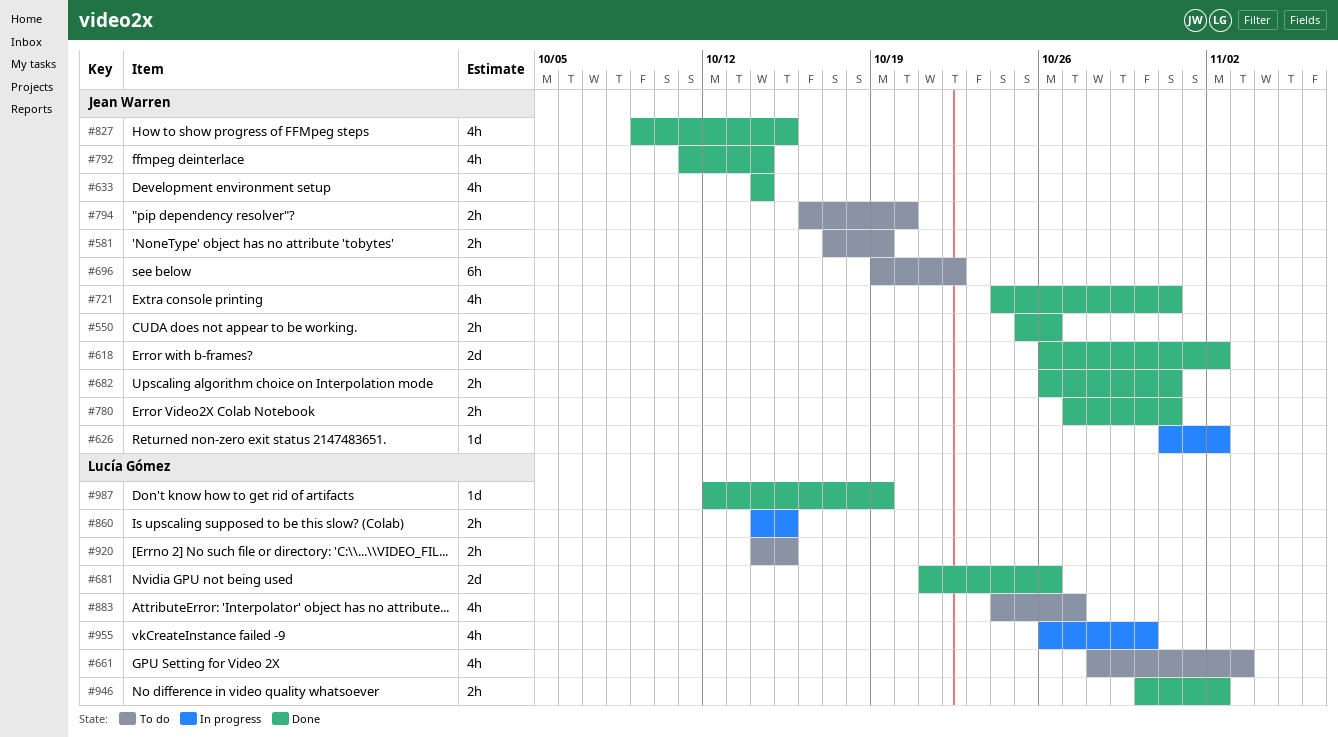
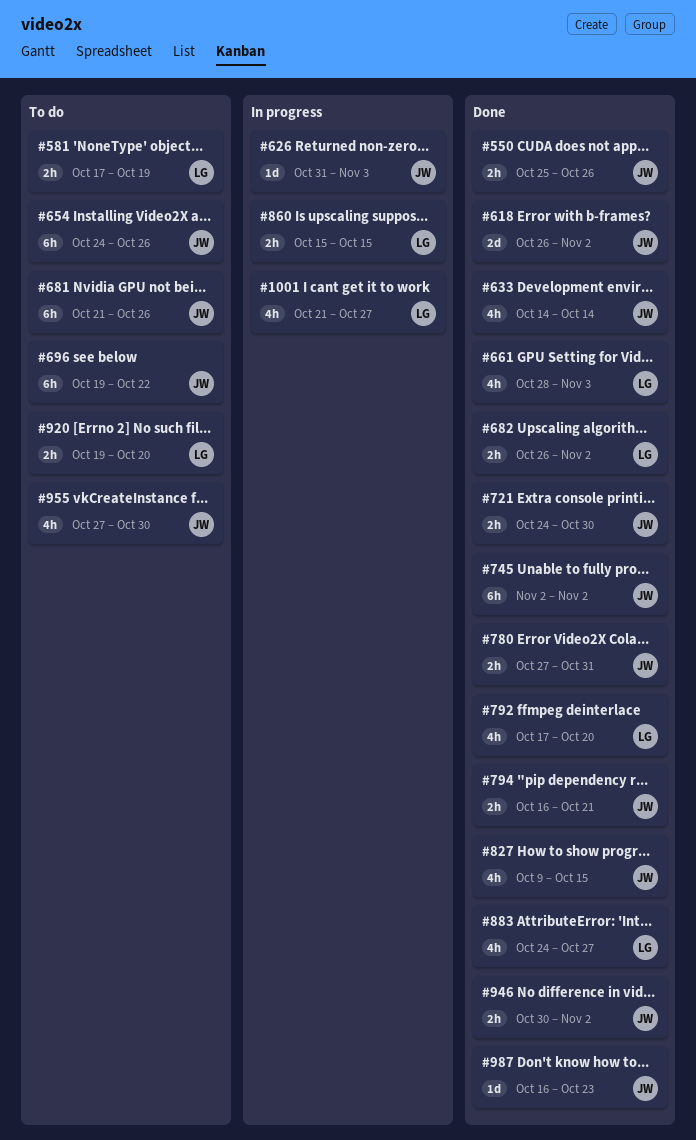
#581, owner: Jean Warren -> Lucía Gómez
#626, due: Nov 2 -> Nov 3
#654: none -> present
#661, status: To do -> Done
#681, status: Done -> To do
#681, owner: Lucía Gómez -> Jean Warren
#681, estimate: 2d -> 6h
#682, owner: Jean Warren -> Lucía Gómez
#682, due: Oct 31 -> Nov 2
#721, estimate: 4h -> 2h
#721, due: Oct 31 -> Oct 30
#745: none -> present
#792, owner: Jean Warren -> Lucía Gómez
#792, start: Oct 11 -> Oct 17
#792, due: Oct 14 -> Oct 20
#794, status: To do -> Done
#794, due: Oct 20 -> Oct 21
#860, start: Oct 14 -> Oct 15
#883, status: To do -> Done
#920, start: Oct 14 -> Oct 19
#920, due: Oct 15 -> Oct 20
#946, owner: Lucía Gómez -> Jean Warren
#955, status: In progress -> To do
#955, owner: Lucía Gómez -> Jean Warren
#955, start: Oct 26 -> Oct 27
#987, owner: Lucía Gómez -> Jean Warren
#987, start: Oct 12 -> Oct 16
#987, due: Oct 19 -> Oct 23
#1001: none -> present

